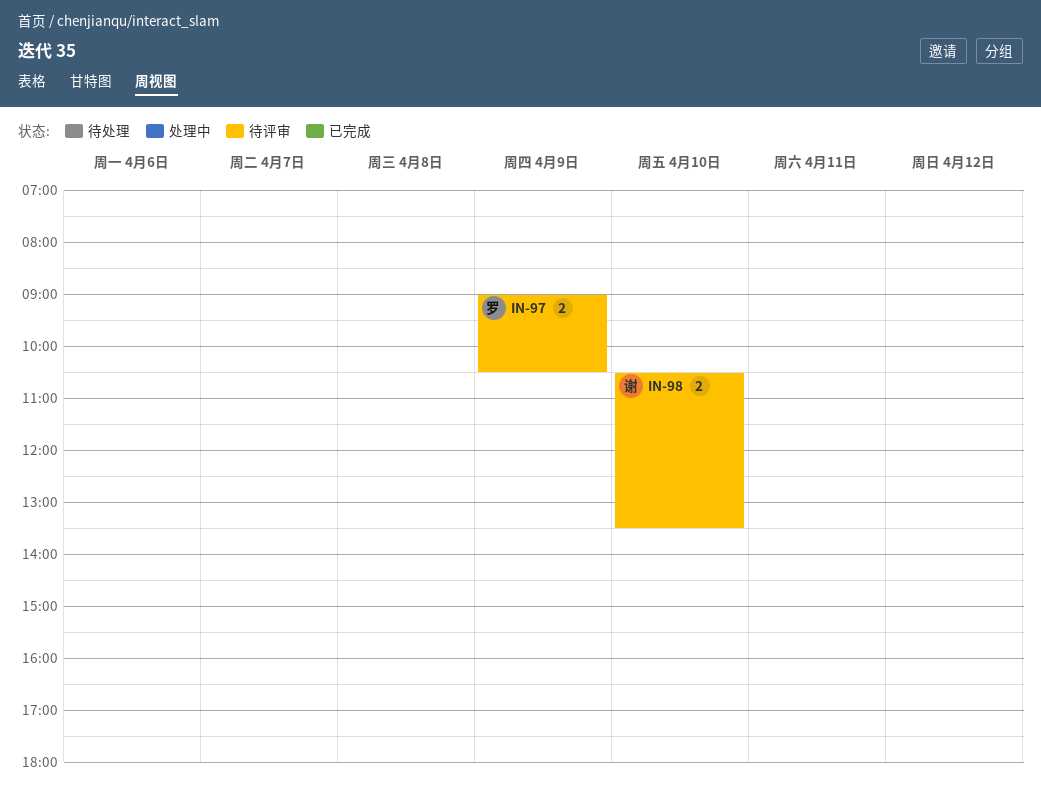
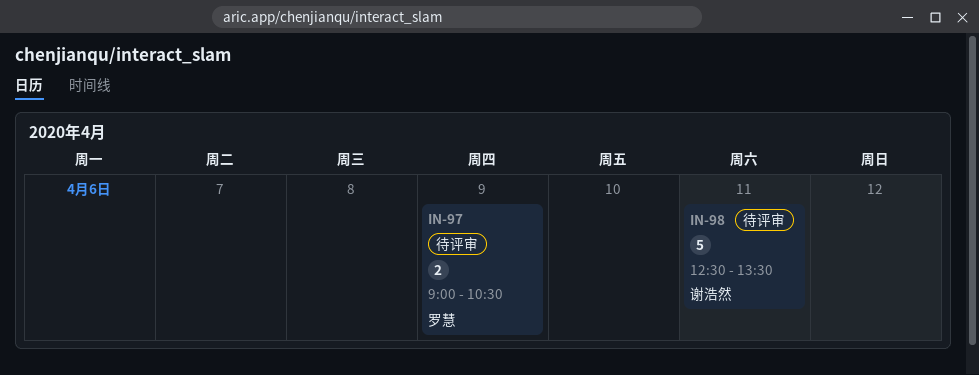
IN-98, estimate: 2 -> 5
IN-98, day: Apr 10 -> Apr 11
IN-98, begins: 10:30 -> 12:30

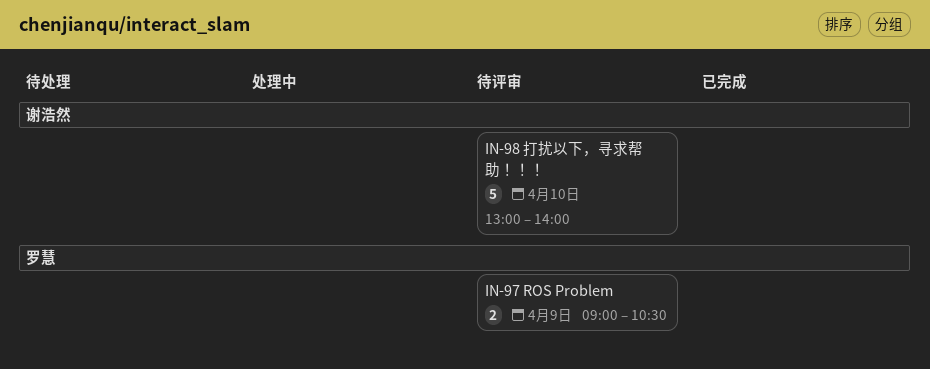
IN-98, day: Apr 11 -> Apr 10
IN-98, begins: 12:30 -> 13:00
IN-98, ends: 13:30 -> 14:00

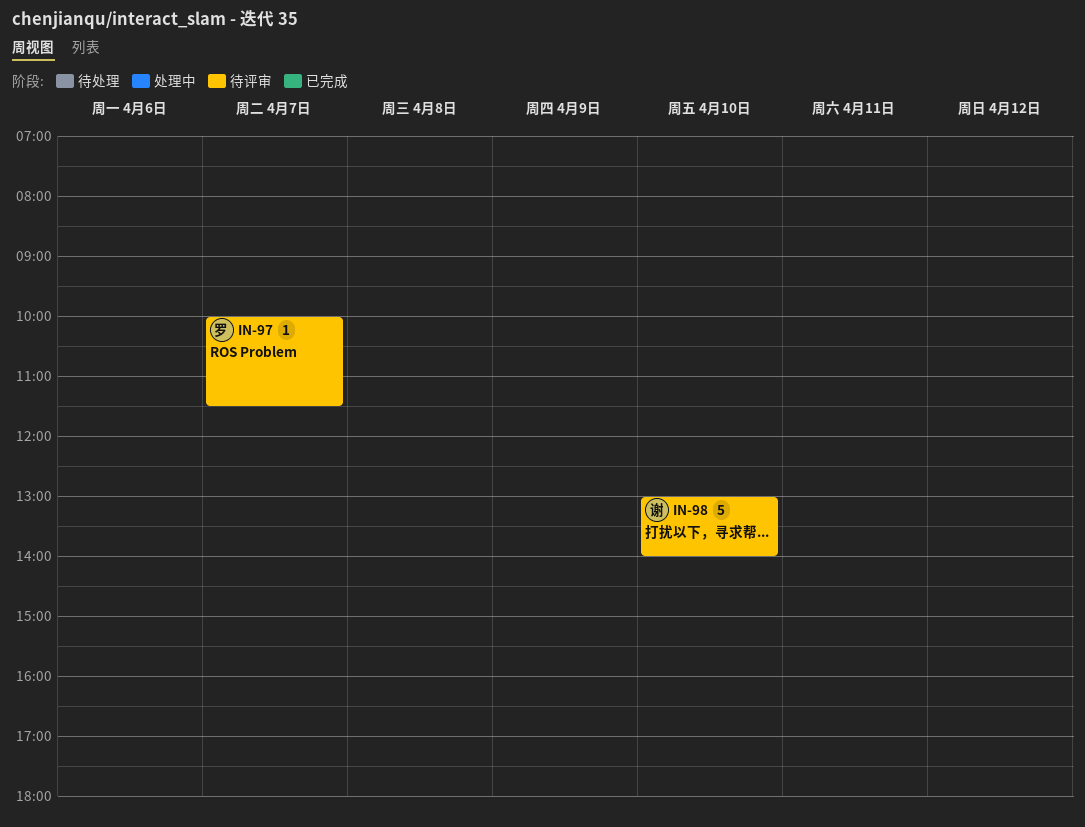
IN-97, estimate: 2 -> 1
IN-97, day: Apr 9 -> Apr 7
IN-97, begins: 09:00 -> 10:00
IN-97, ends: 10:30 -> 11:30

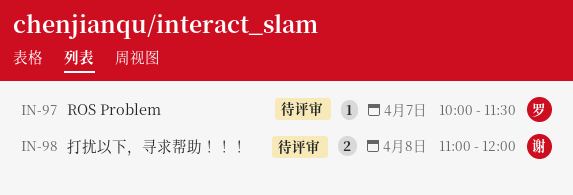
IN-98, estimate: 5 -> 2
IN-98, day: Apr 10 -> Apr 8
IN-98, begins: 13:00 -> 11:00
IN-98, ends: 14:00 -> 12:00

